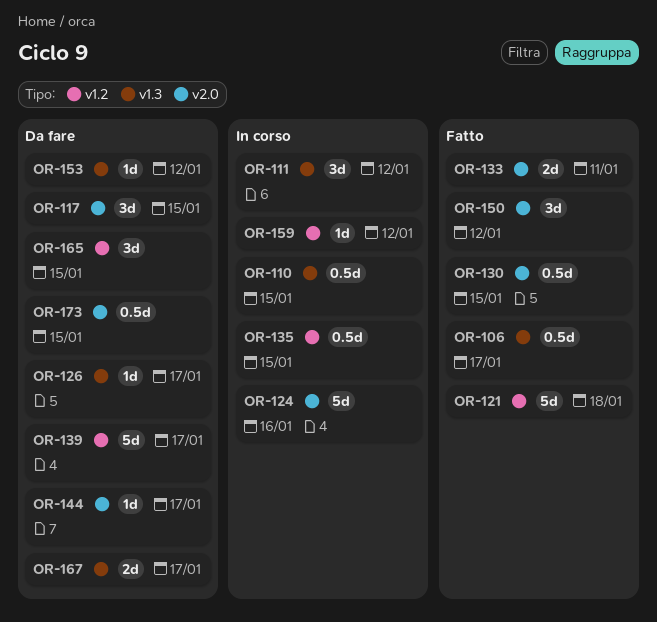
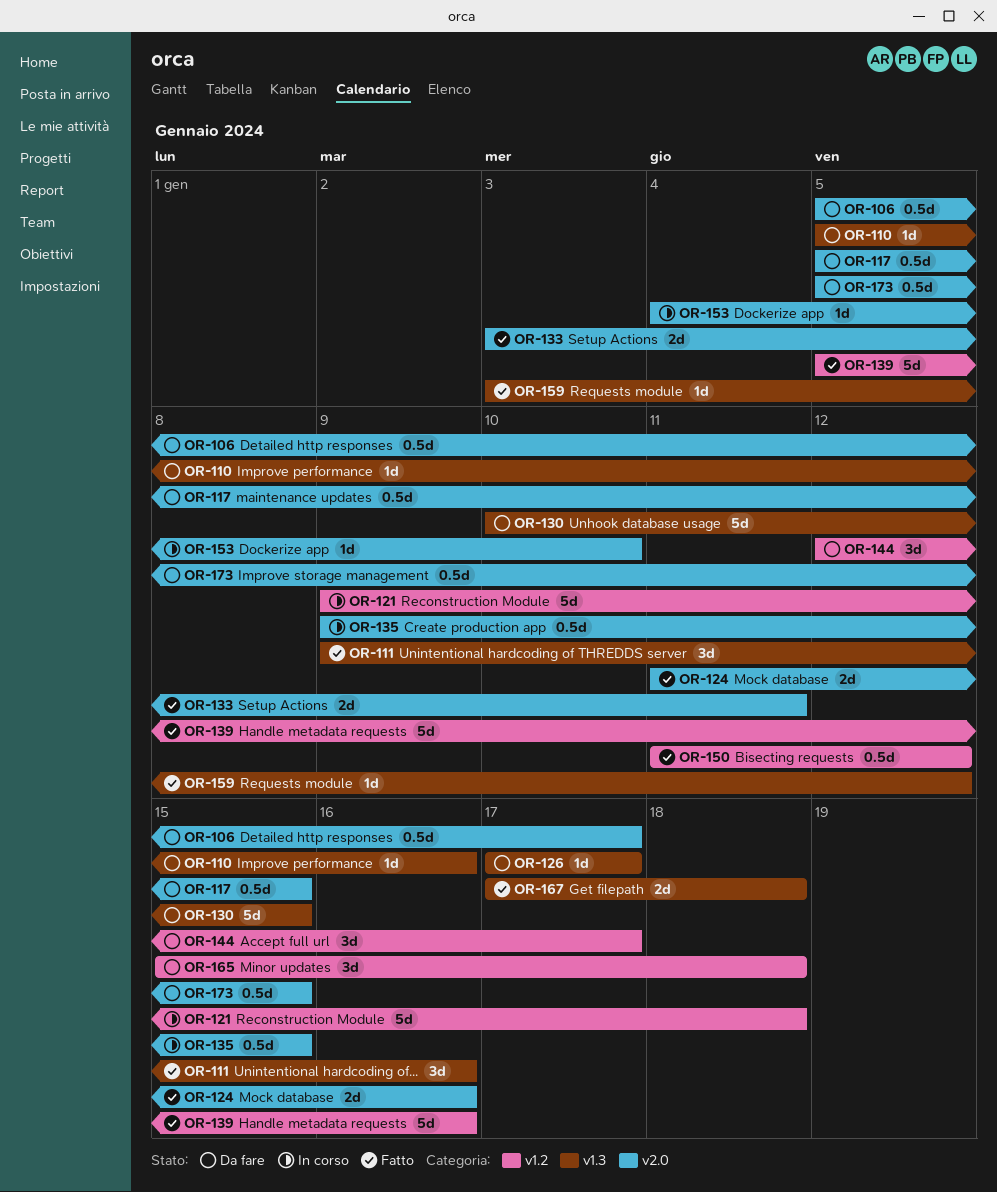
OR-106, status: Fatto -> Da fare
OR-106, label: v1.3 -> v2.0
OR-110, status: In corso -> Da fare
OR-110, estimate: 0.5d -> 1d
OR-110, due: Jan 15 -> Jan 16
OR-111, status: In corso -> Fatto
OR-111, due: Jan 12 -> Jan 16
OR-117, estimate: 3d -> 0.5d
OR-121, status: Fatto -> In corso
OR-124, status: In corso -> Fatto
OR-124, estimate: 5d -> 2d
OR-130, status: Fatto -> Da fare
OR-130, label: v2.0 -> v1.3
OR-130, estimate: 0.5d -> 5d
OR-135, label: v1.2 -> v2.0
OR-139, status: Da fare -> Fatto
OR-139, due: Jan 17 -> Jan 16
OR-144, label: v2.0 -> v1.2
OR-144, estimate: 1d -> 3d
OR-150, label: v2.0 -> v1.2
OR-150, estimate: 3d -> 0.5d
OR-153, status: Da fare -> In corso
OR-153, label: v1.3 -> v2.0
OR-153, due: Jan 12 -> Jan 10
OR-159, status: In corso -> Fatto
OR-159, label: v1.2 -> v1.3
OR-165, due: Jan 15 -> Jan 18
OR-167, status: Da fare -> Fatto
OR-167, due: Jan 17 -> Jan 18

